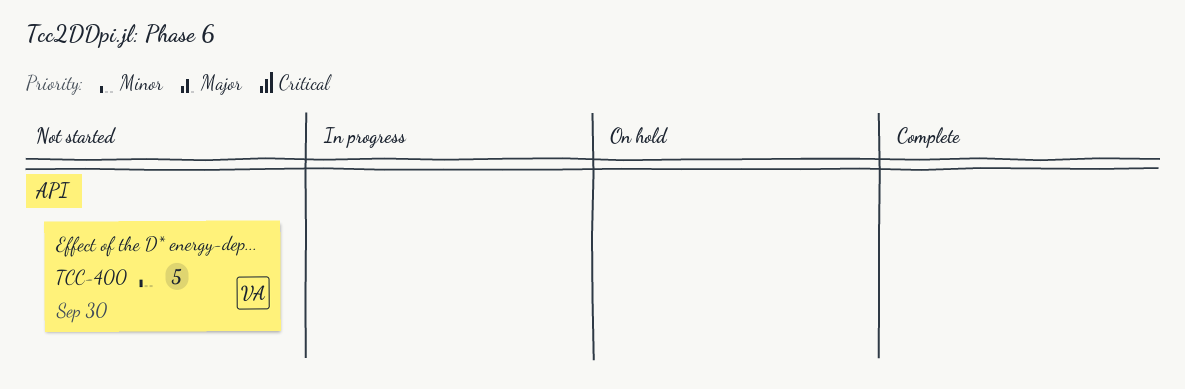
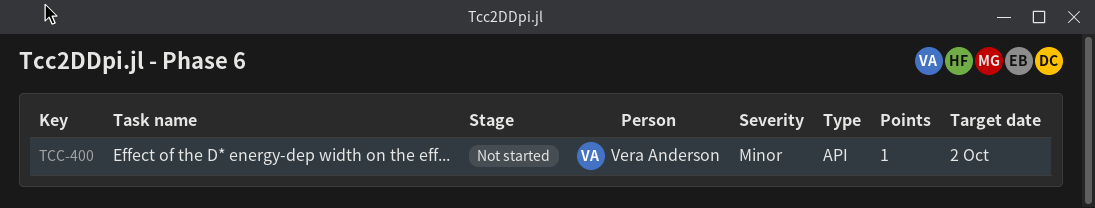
TCC-400, estimate: 5 -> 1
TCC-400, due: Sep 30 -> Oct 2

